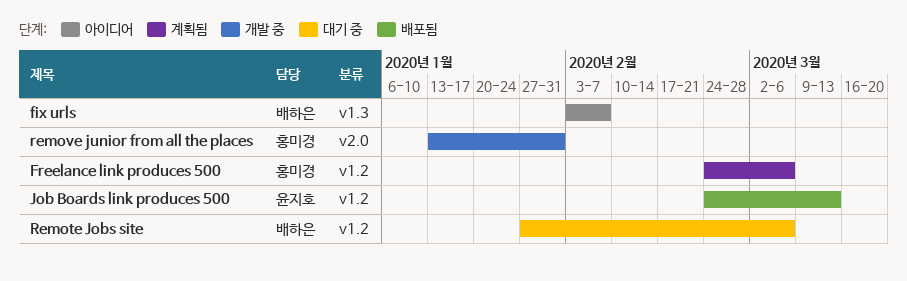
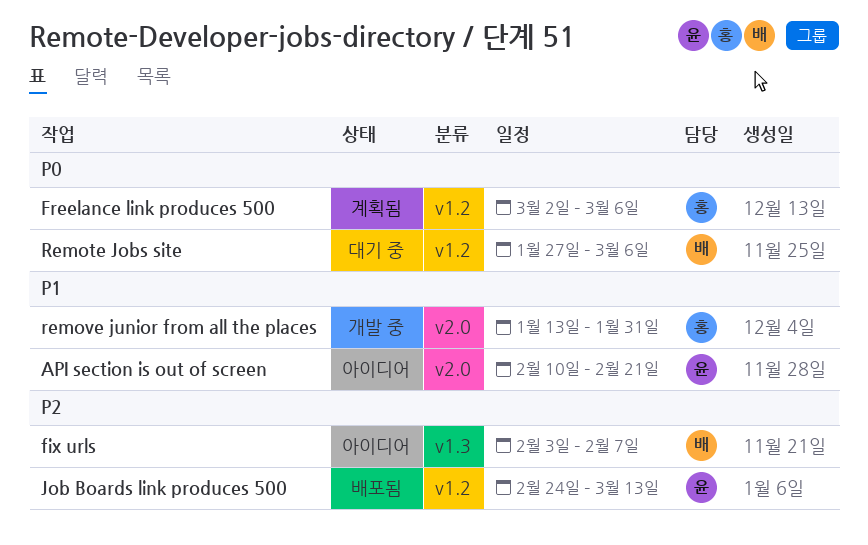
API section is out of screen: none -> present
Freelance link produces 500, start: Feb 24 -> Mar 2

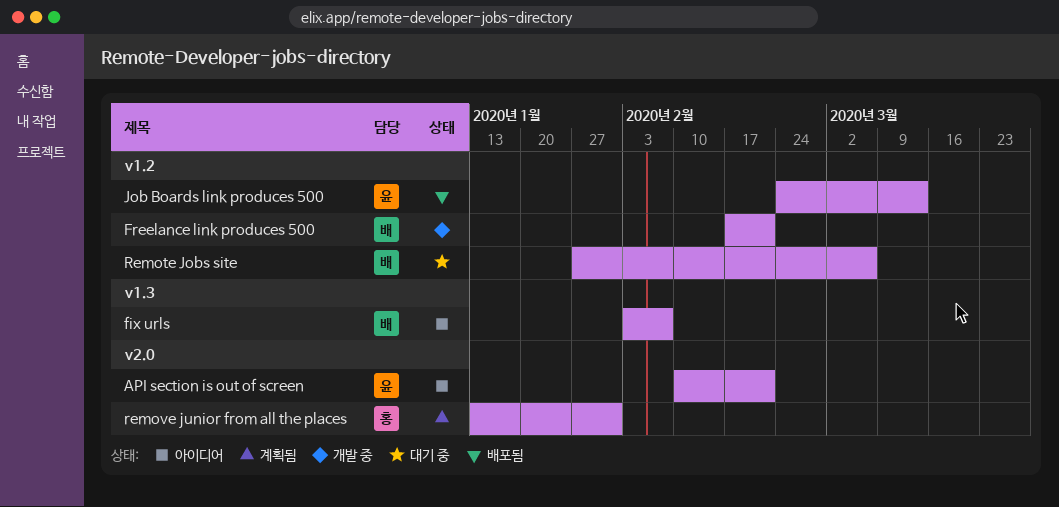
Freelance link produces 500, status: 계획됨 -> 개발 중
Freelance link produces 500, owner: 홍 -> 배
Freelance link produces 500, start: Mar 2 -> Feb 17
Freelance link produces 500, due: Mar 6 -> Feb 21
remove junior from all the places, status: 개발 중 -> 계획됨

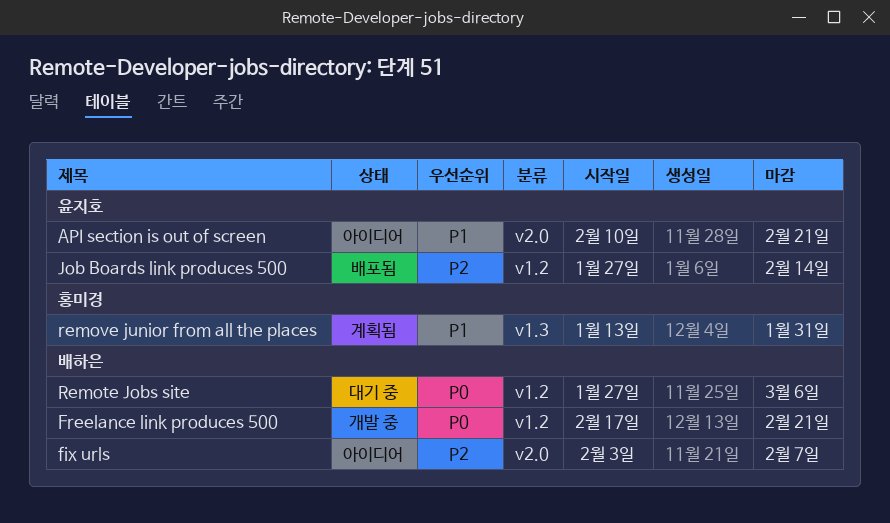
fix urls, label: v1.3 -> v2.0
Job Boards link produces 500, start: Feb 24 -> Jan 27
Job Boards link produces 500, due: Mar 13 -> Feb 14
remove junior from all the places, label: v2.0 -> v1.3

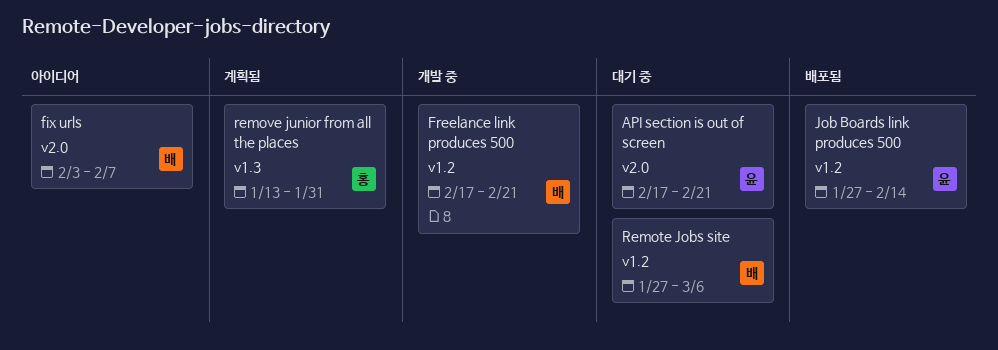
API section is out of screen, status: 아이디어 -> 대기 중
API section is out of screen, start: Feb 10 -> Feb 17

